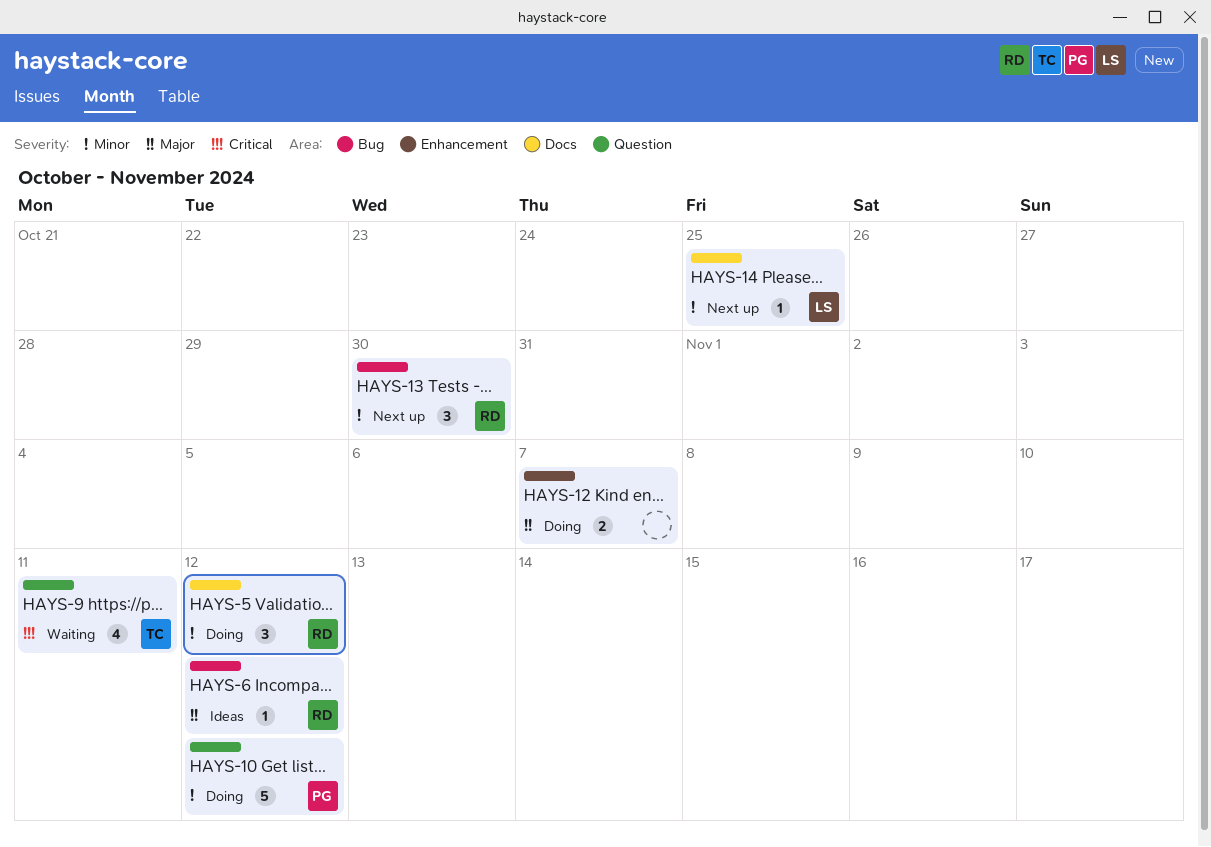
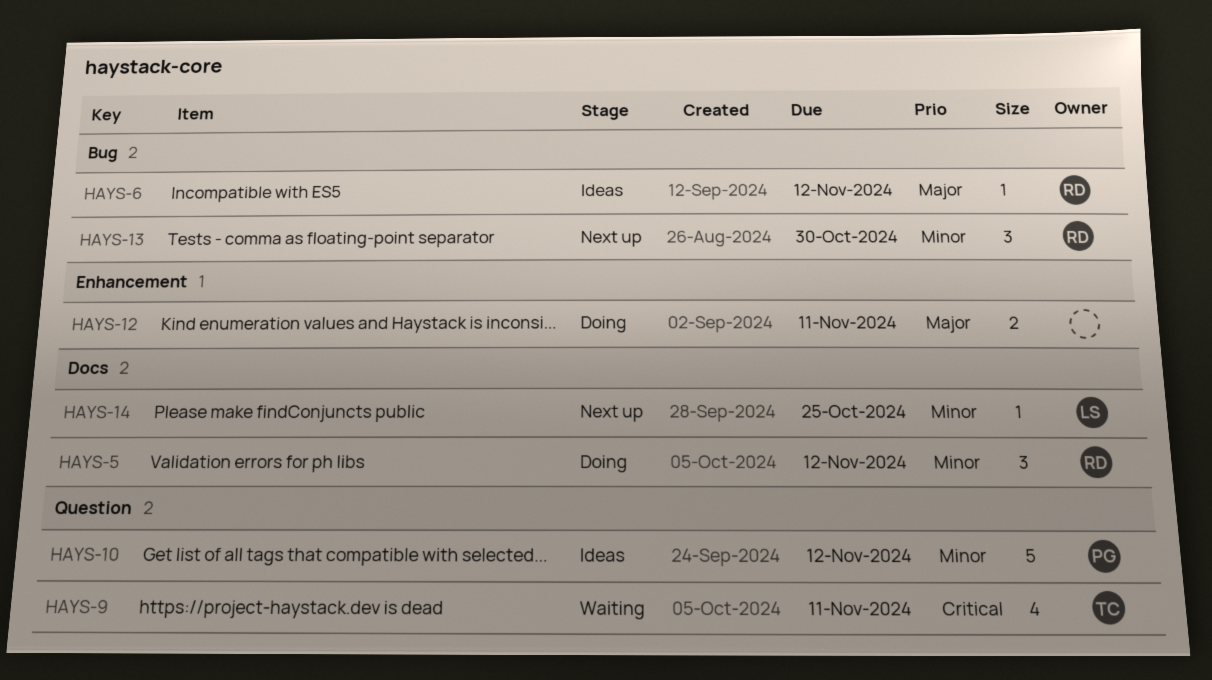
HAYS-10, status: Doing -> Ideas
HAYS-12, due: Nov 7 -> Nov 11

